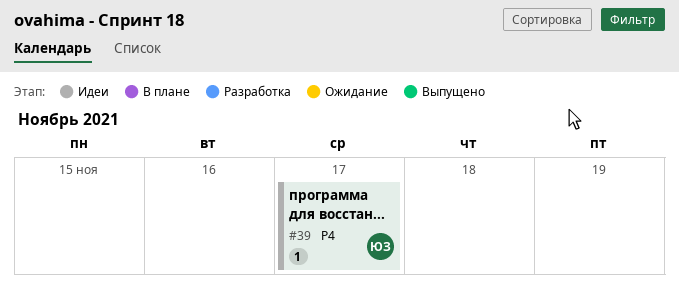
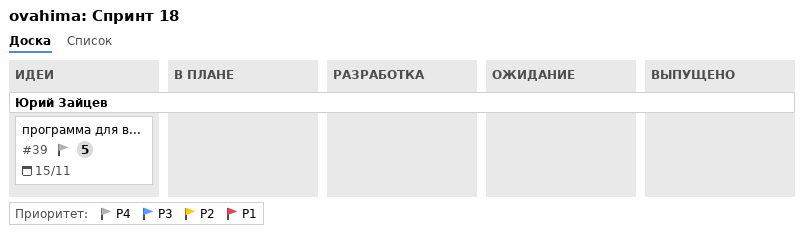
#39, estimate: 1 -> 5
#39, due: Nov 17 -> Nov 15

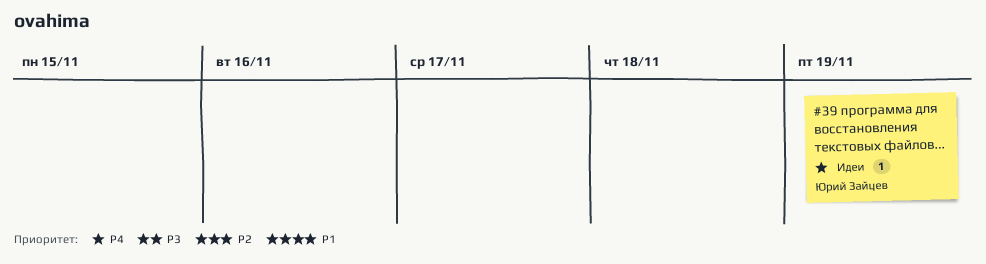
#39, estimate: 5 -> 1
#39, due: Nov 15 -> Nov 19

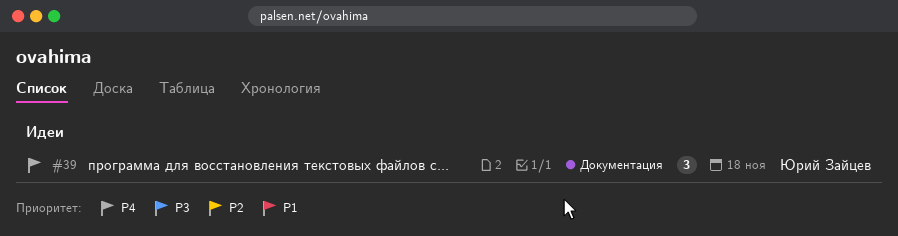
#39, estimate: 1 -> 3
#39, due: Nov 19 -> Nov 18

